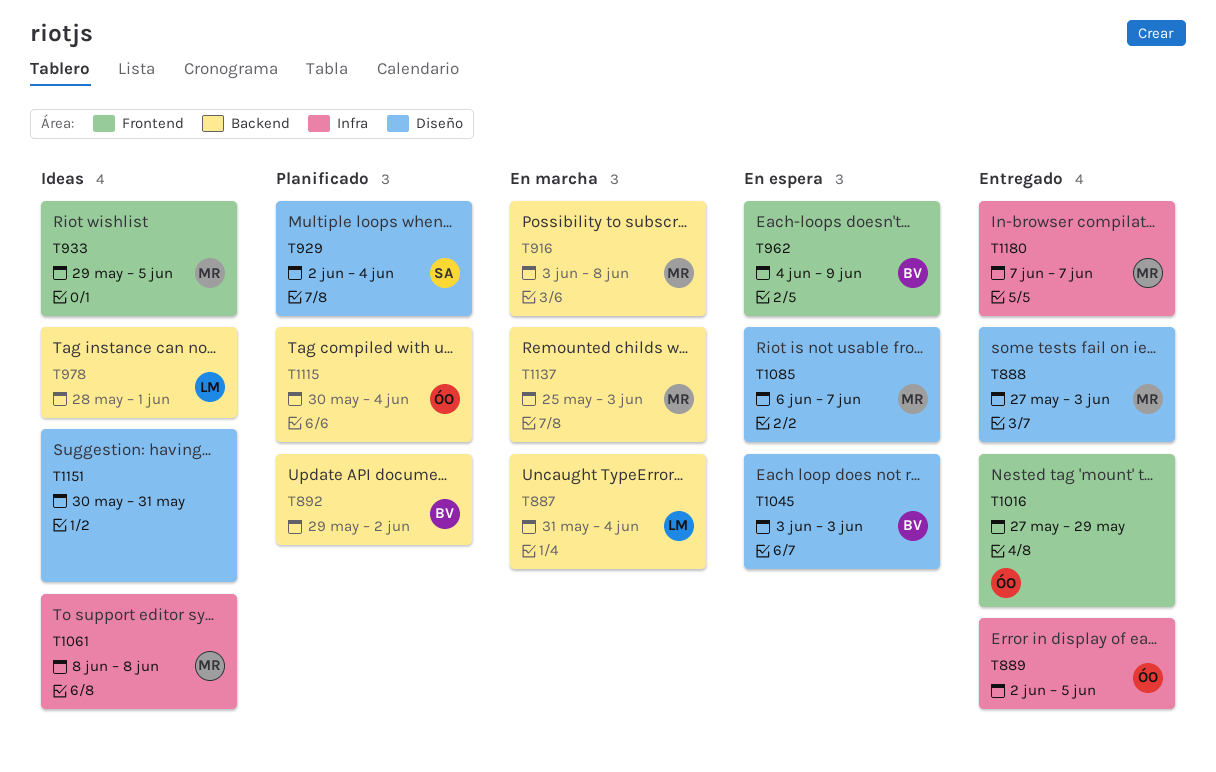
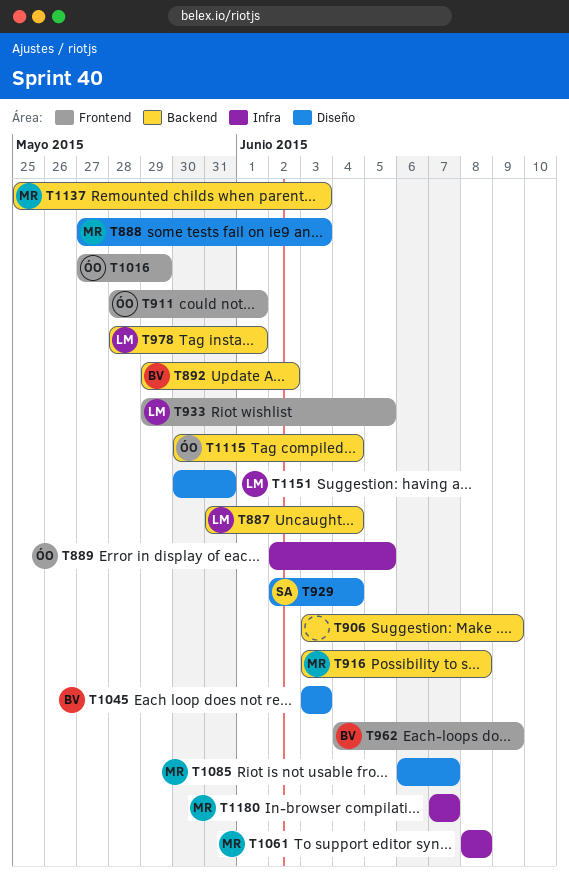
T906: none -> present
T911: none -> present
T933, owner: MR -> LM
T1151, owner: none -> LM

